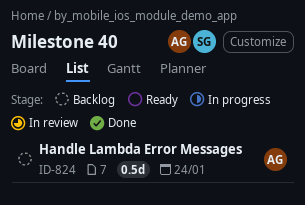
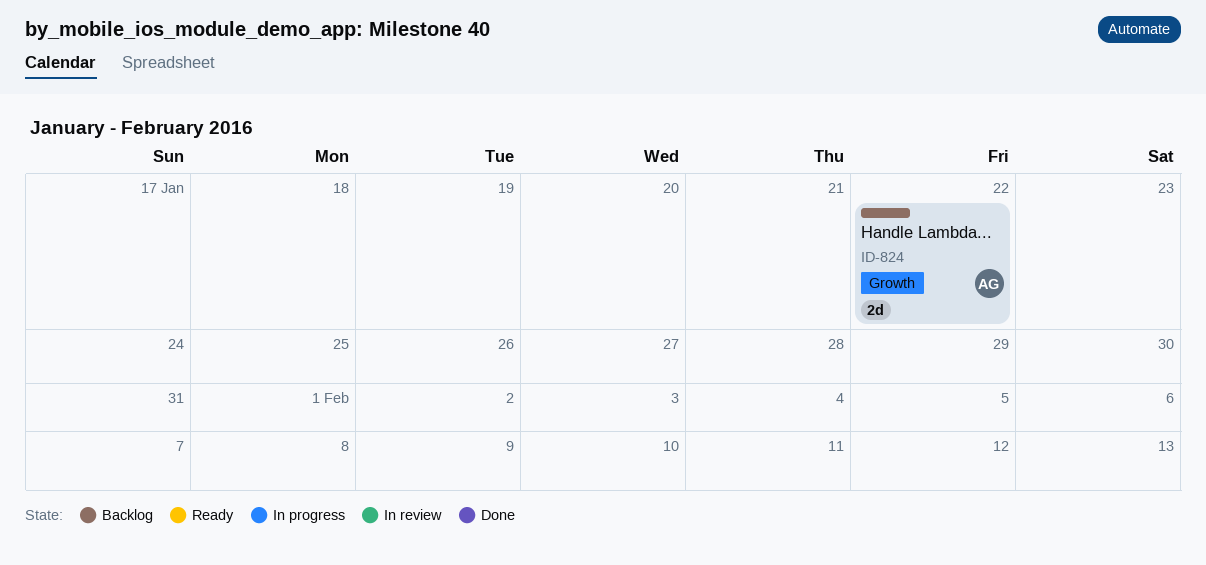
ID-824, estimate: 0.5d -> 2d
ID-824, due: Jan 24 -> Jan 22

